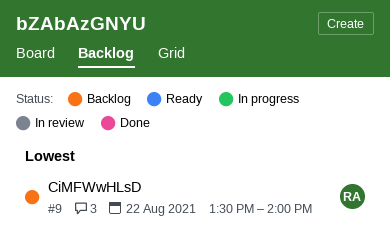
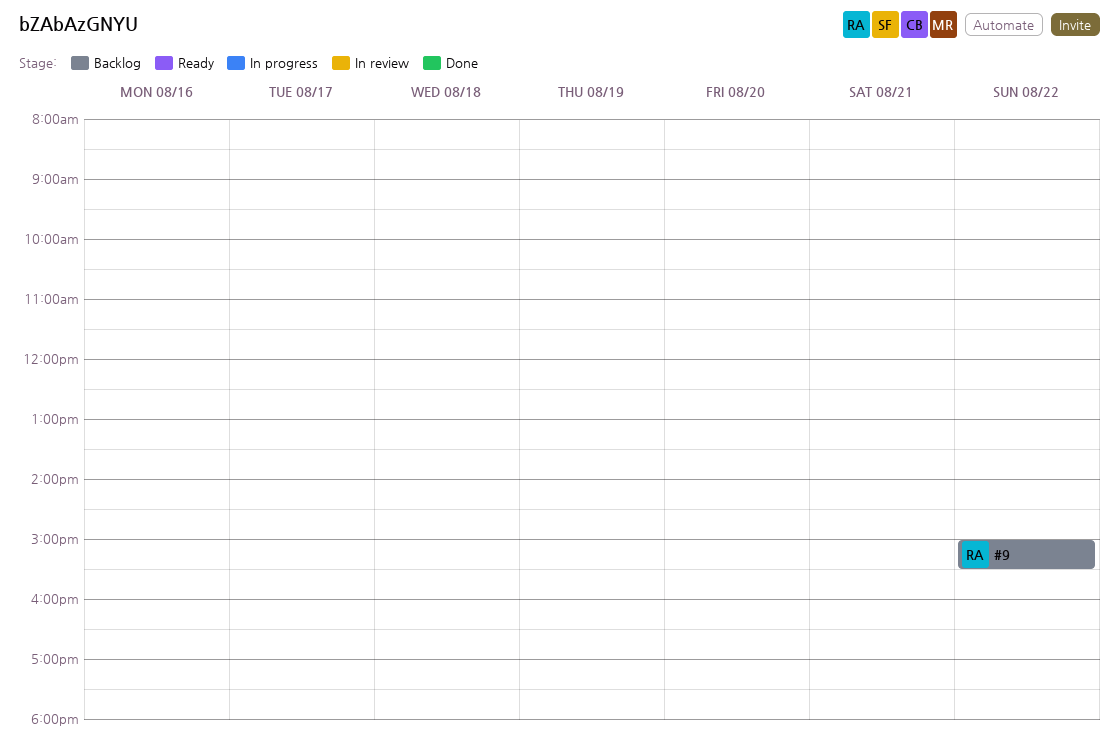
#9, begins: 13:30 -> 15:00
#9, ends: 14:00 -> 15:30

